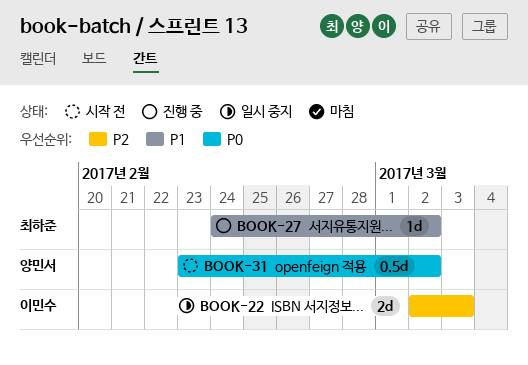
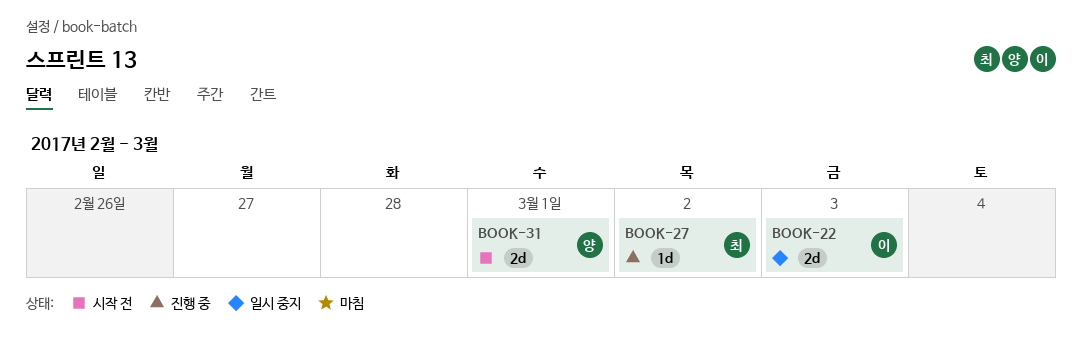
BOOK-31, estimate: 0.5d -> 2d
BOOK-31, due: Mar 2 -> Mar 1

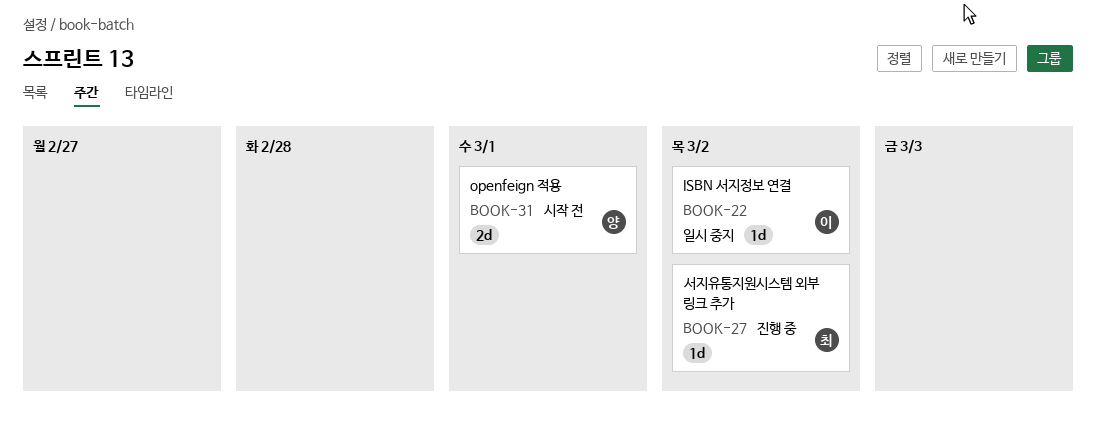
BOOK-22, estimate: 2d -> 1d
BOOK-22, due: Mar 3 -> Mar 2

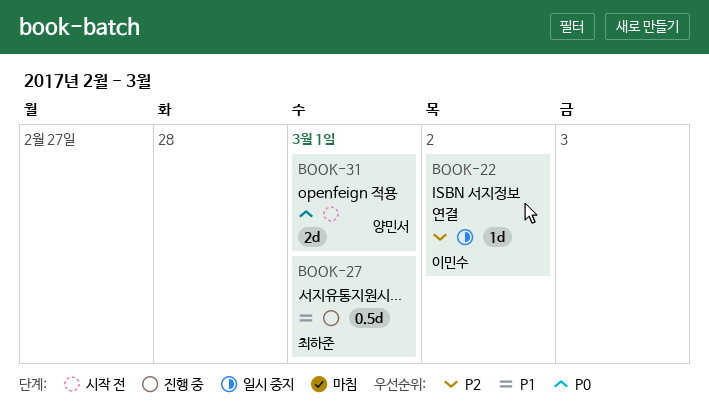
BOOK-27, estimate: 1d -> 0.5d
BOOK-27, due: Mar 2 -> Mar 1

